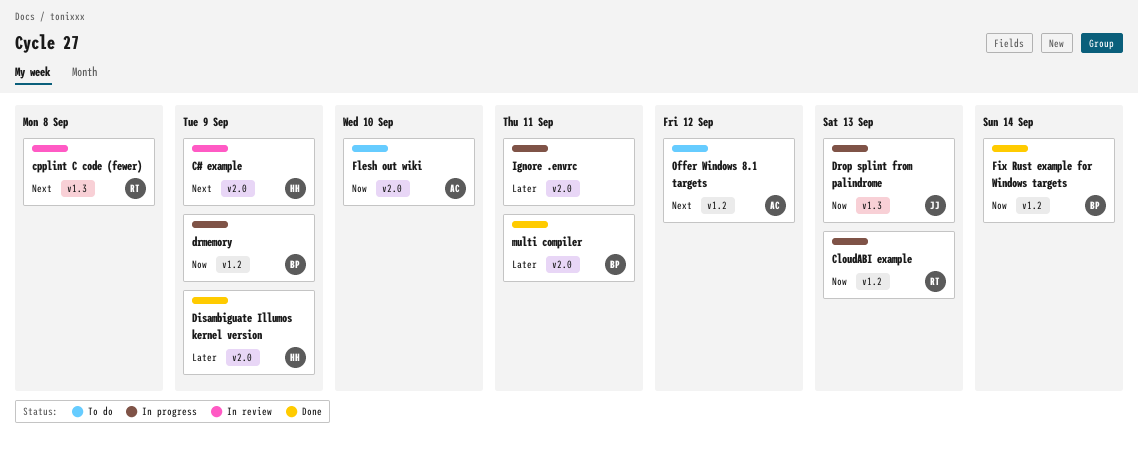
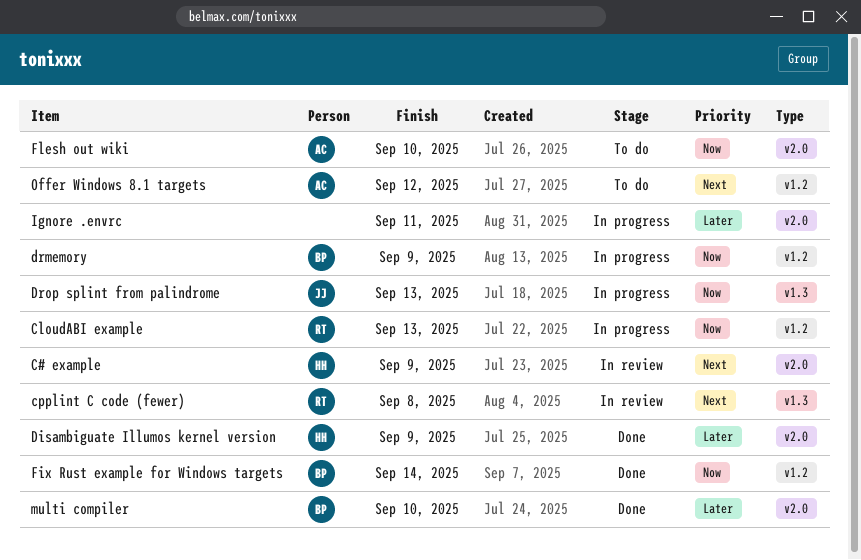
multi compiler, due: Sep 11 -> Sep 10

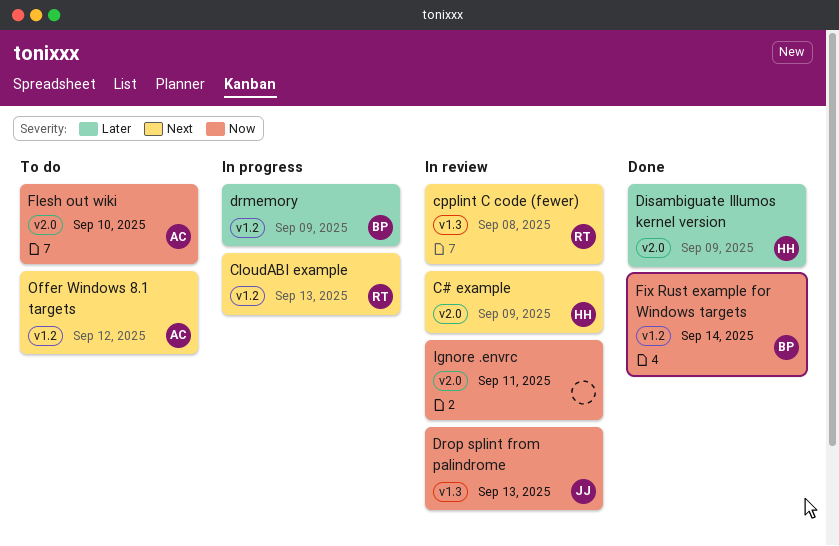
CloudABI example, priority: Now -> Next
drmemory, priority: Now -> Later
Drop splint from palindrome, status: In progress -> In review
Ignore .envrc, status: In progress -> In review
Ignore .envrc, priority: Later -> Now
multi compiler: present -> none

